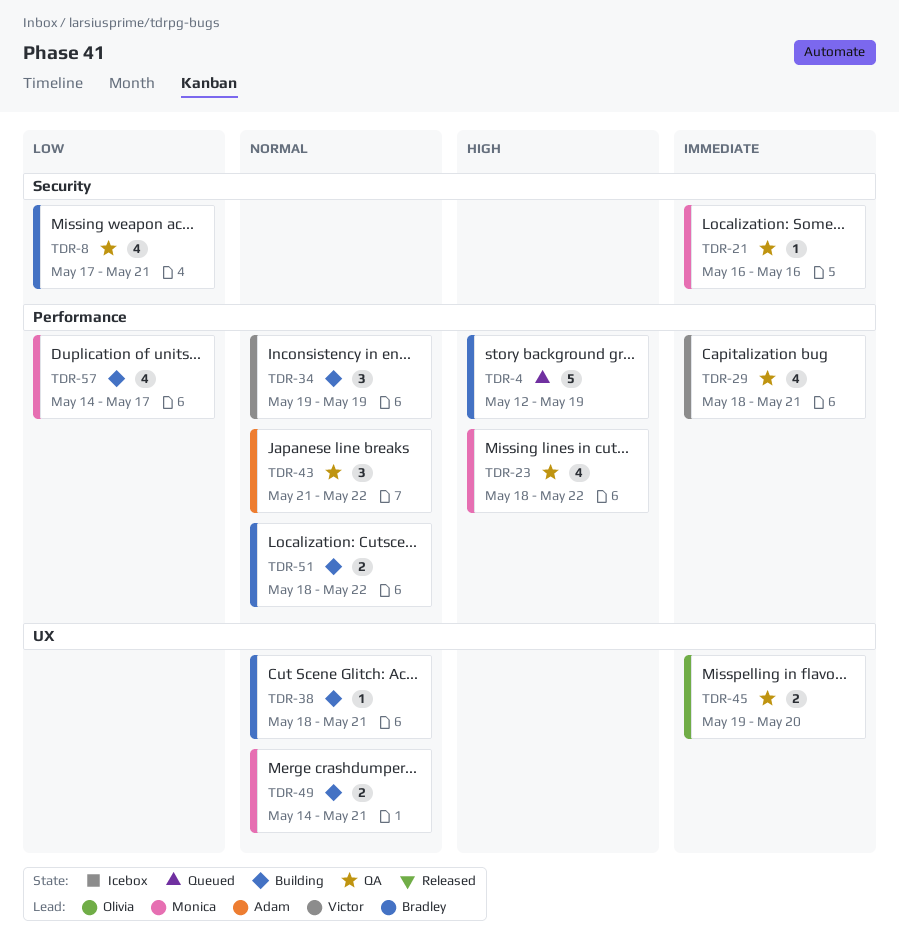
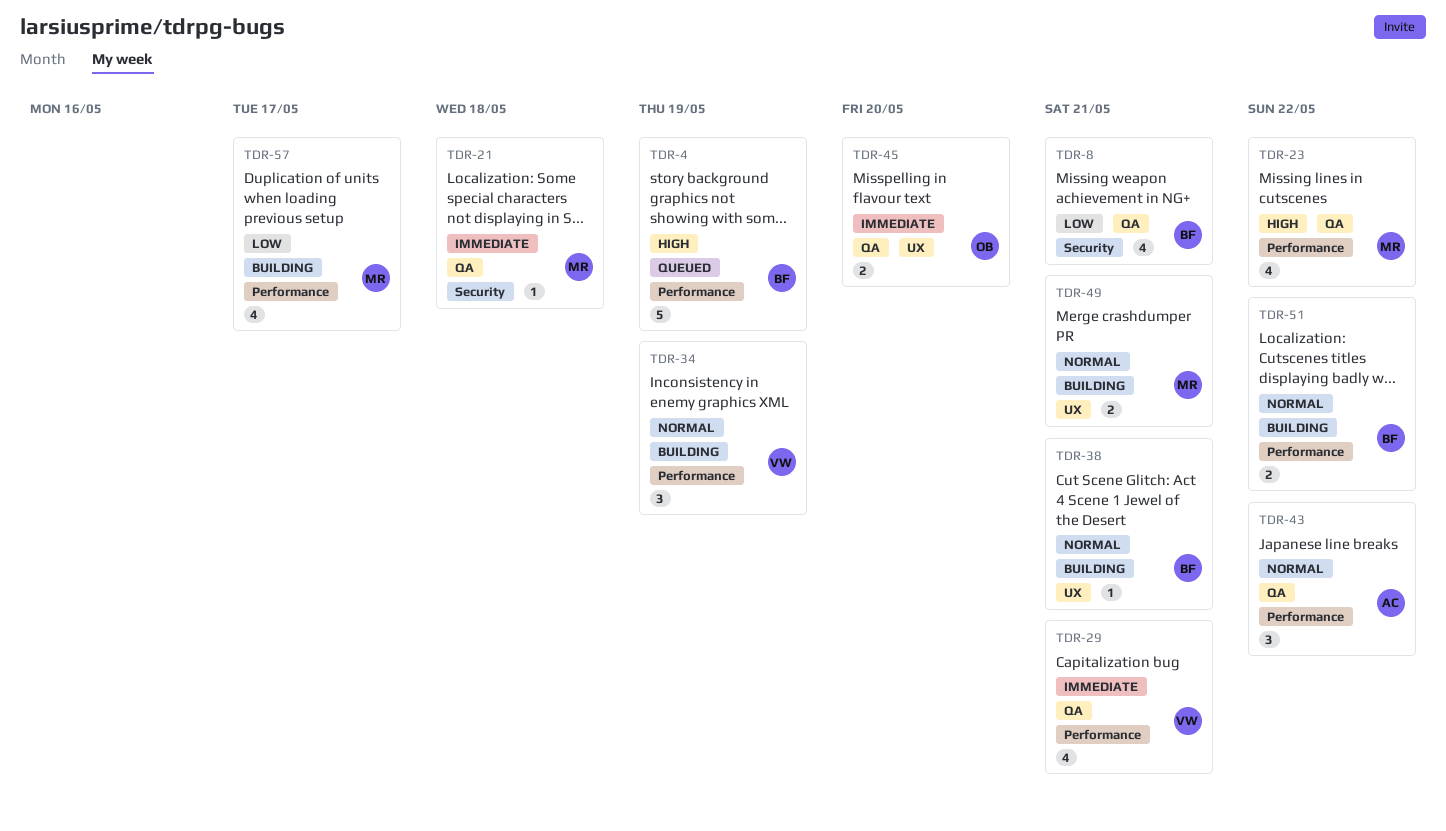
TDR-21, due: May 16 -> May 18

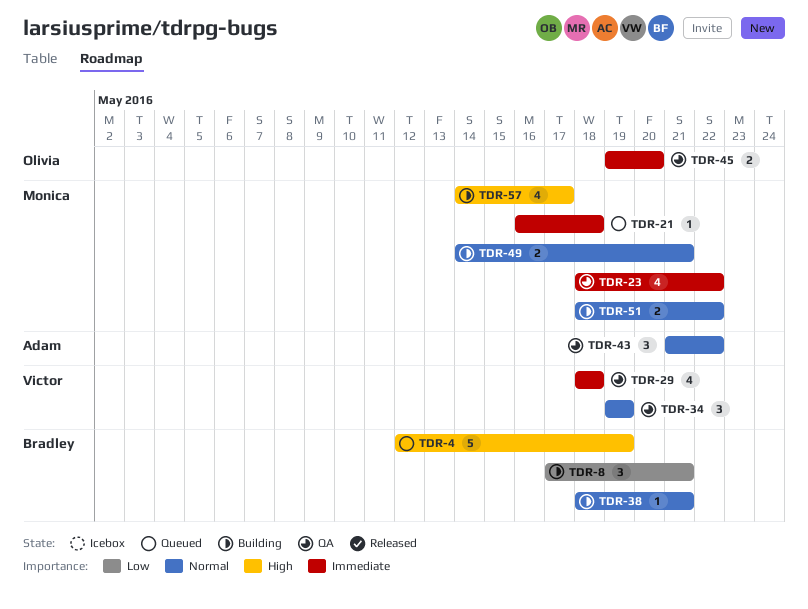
TDR-8, status: QA -> Building
TDR-8, estimate: 4 -> 3
TDR-21, status: QA -> Queued
TDR-23, priority: High -> Immediate
TDR-29, due: May 21 -> May 18
TDR-34, status: Building -> QA
TDR-51, owner: Bradley -> Monica
TDR-57, priority: Low -> High

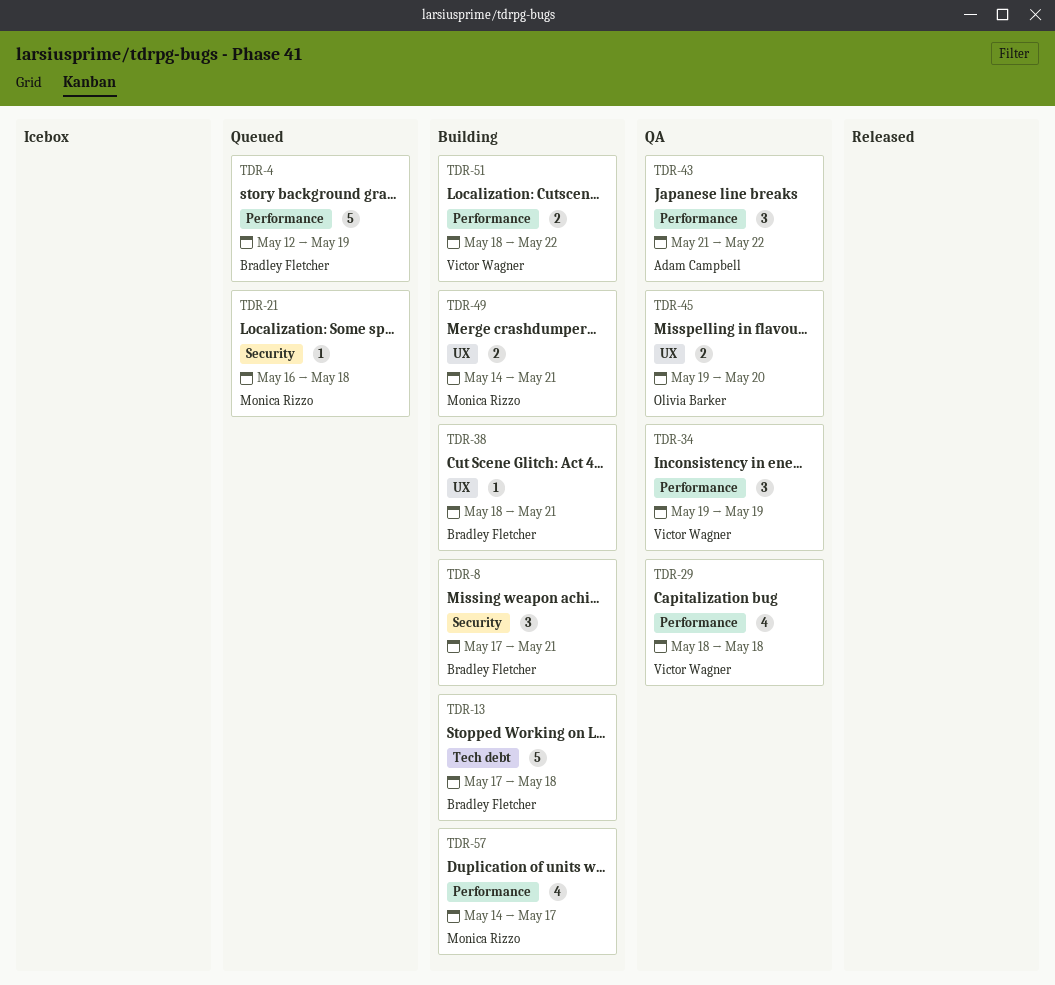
TDR-13: none -> present
TDR-23: present -> none
TDR-51, owner: Monica Rizzo -> Victor Wagner

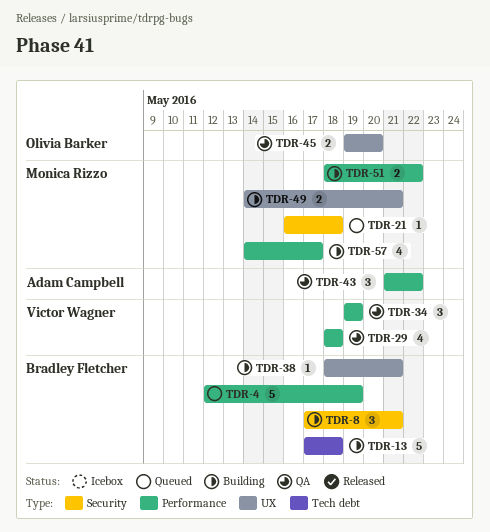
TDR-51, owner: Victor Wagner -> Monica Rizzo

